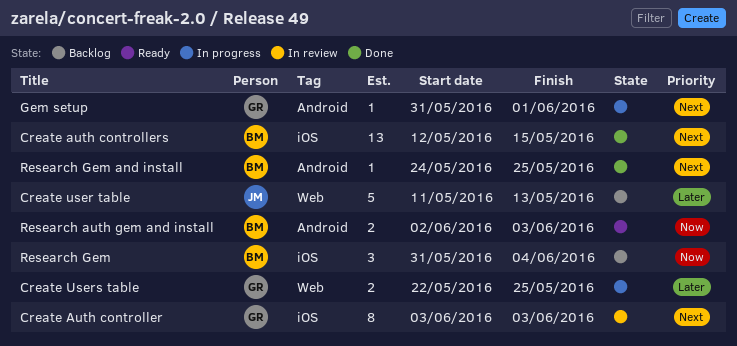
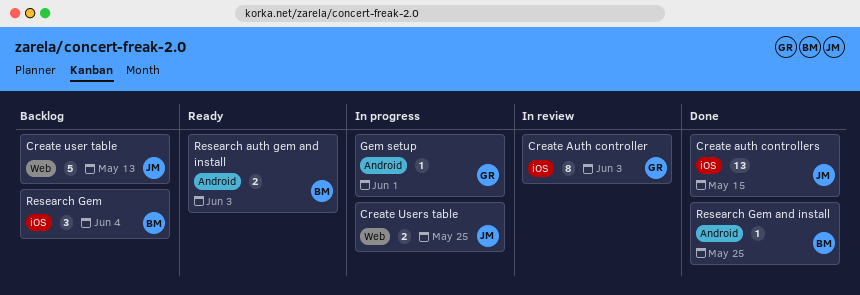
Create auth controllers, owner: BM -> JM
Create Users table, owner: GR -> JM

